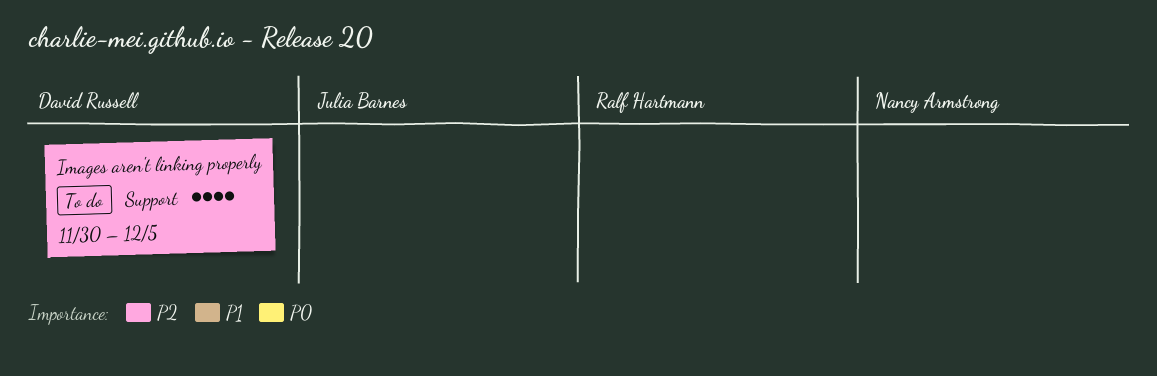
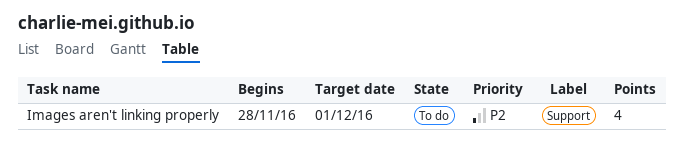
Images aren't linking properly, start: Nov 30 -> Nov 28
Images aren't linking properly, due: Dec 5 -> Dec 1

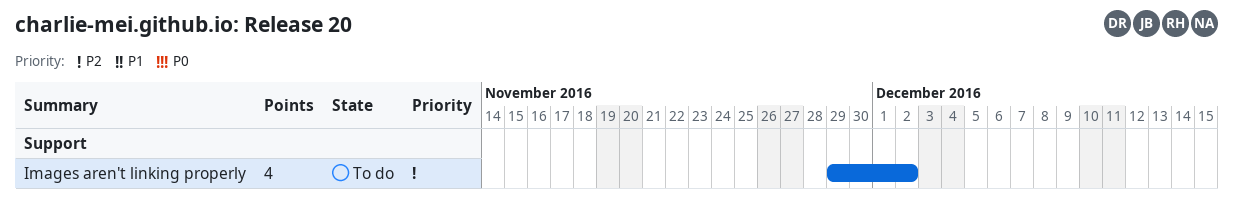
Images aren't linking properly, start: Nov 28 -> Nov 29
Images aren't linking properly, due: Dec 1 -> Dec 2

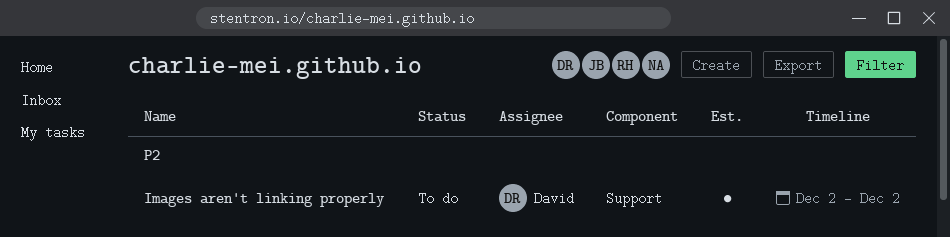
Images aren't linking properly, estimate: 4 -> 1
Images aren't linking properly, start: Nov 29 -> Dec 2

